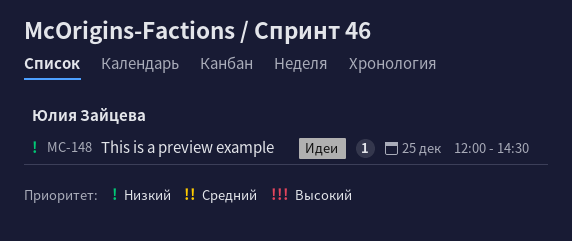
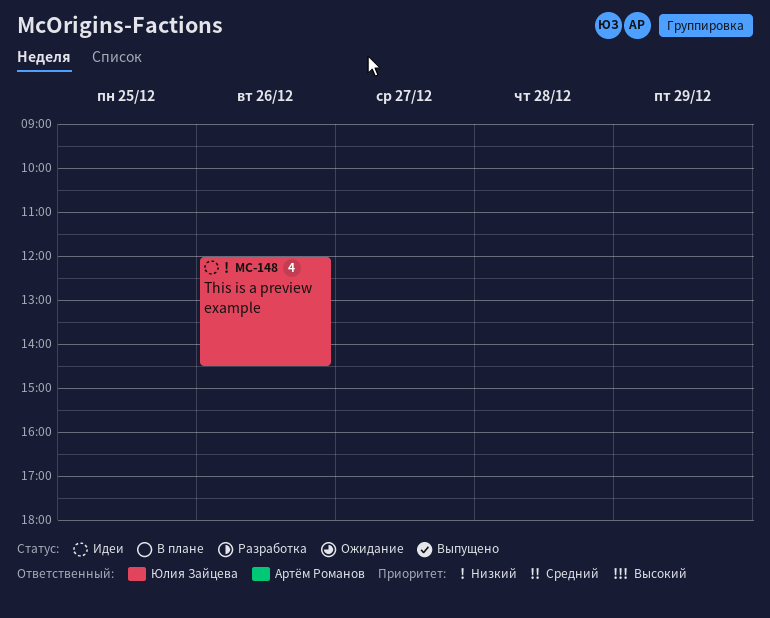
MC-148, estimate: 1 -> 4
MC-148, day: Dec 25 -> Dec 26

